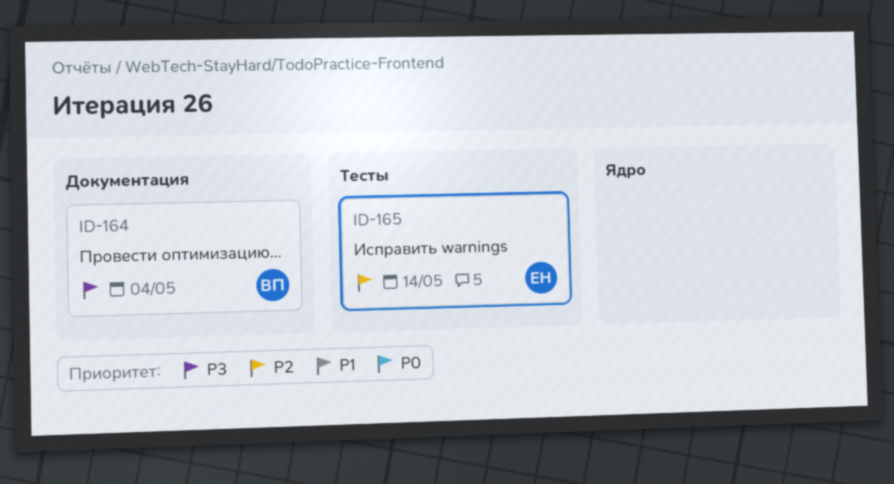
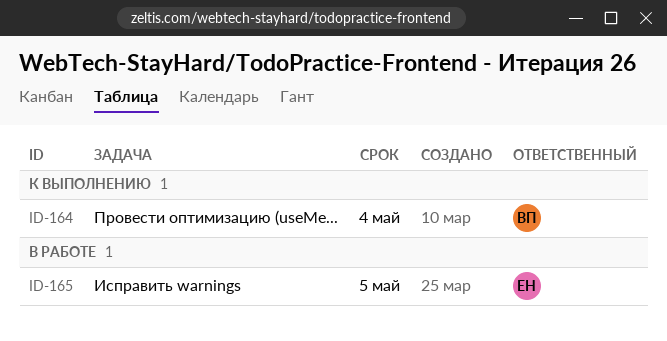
ID-165, due: May 14 -> May 5

